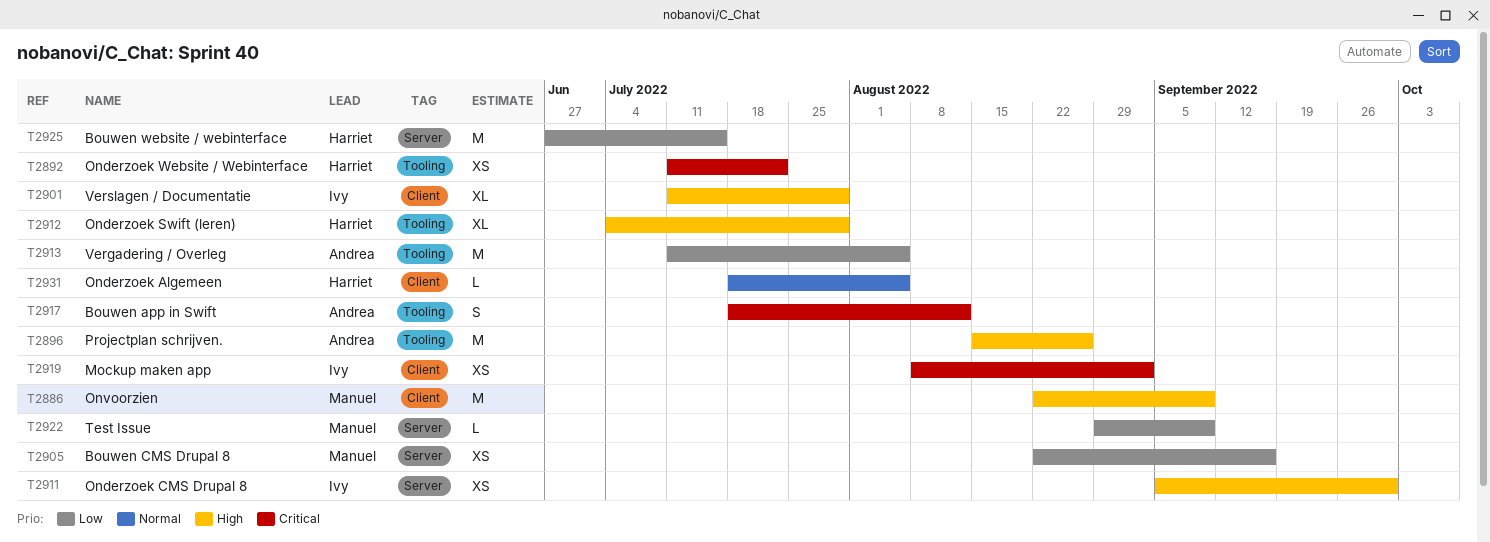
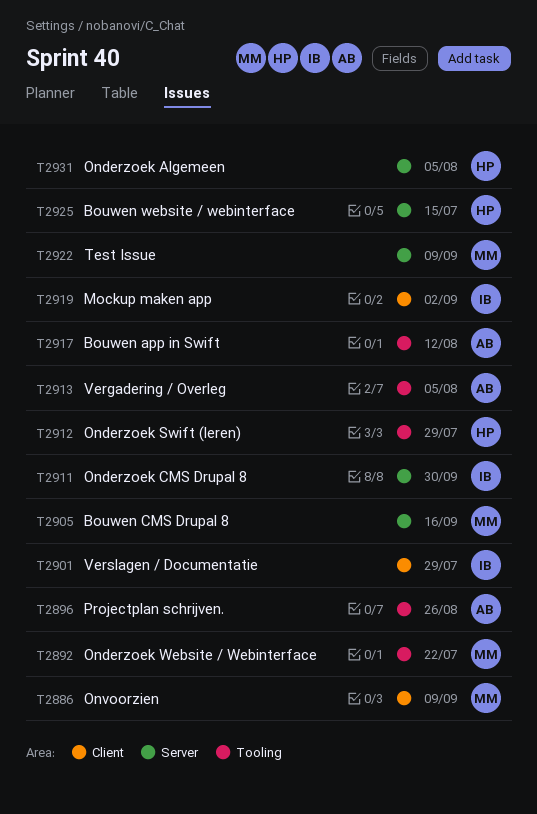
T2892, owner: Harriet -> Manuel
T2931, label: Client -> Server

